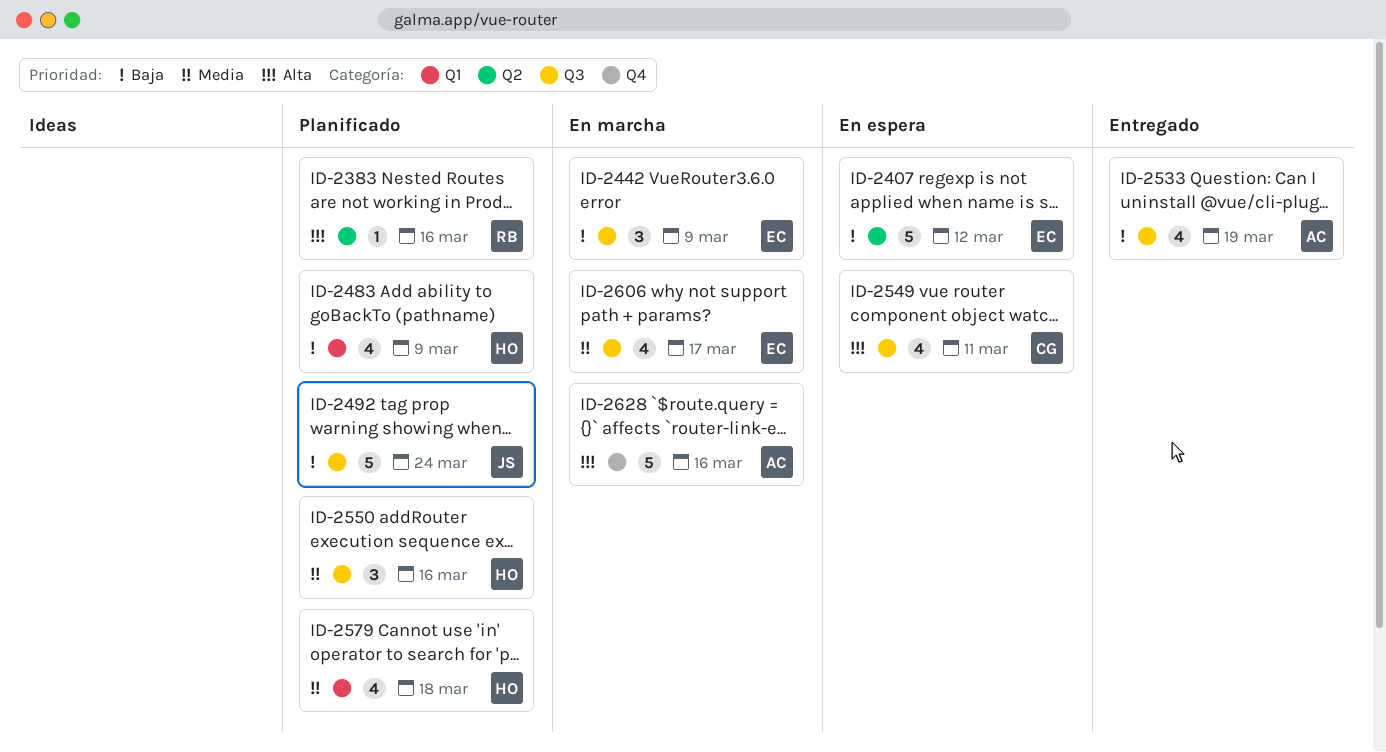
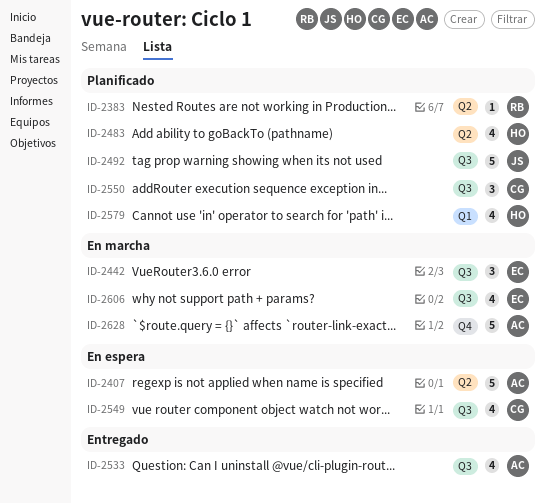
ID-2407, owner: EC -> AC
ID-2483, label: Q1 -> Q2
ID-2550, owner: HO -> CG

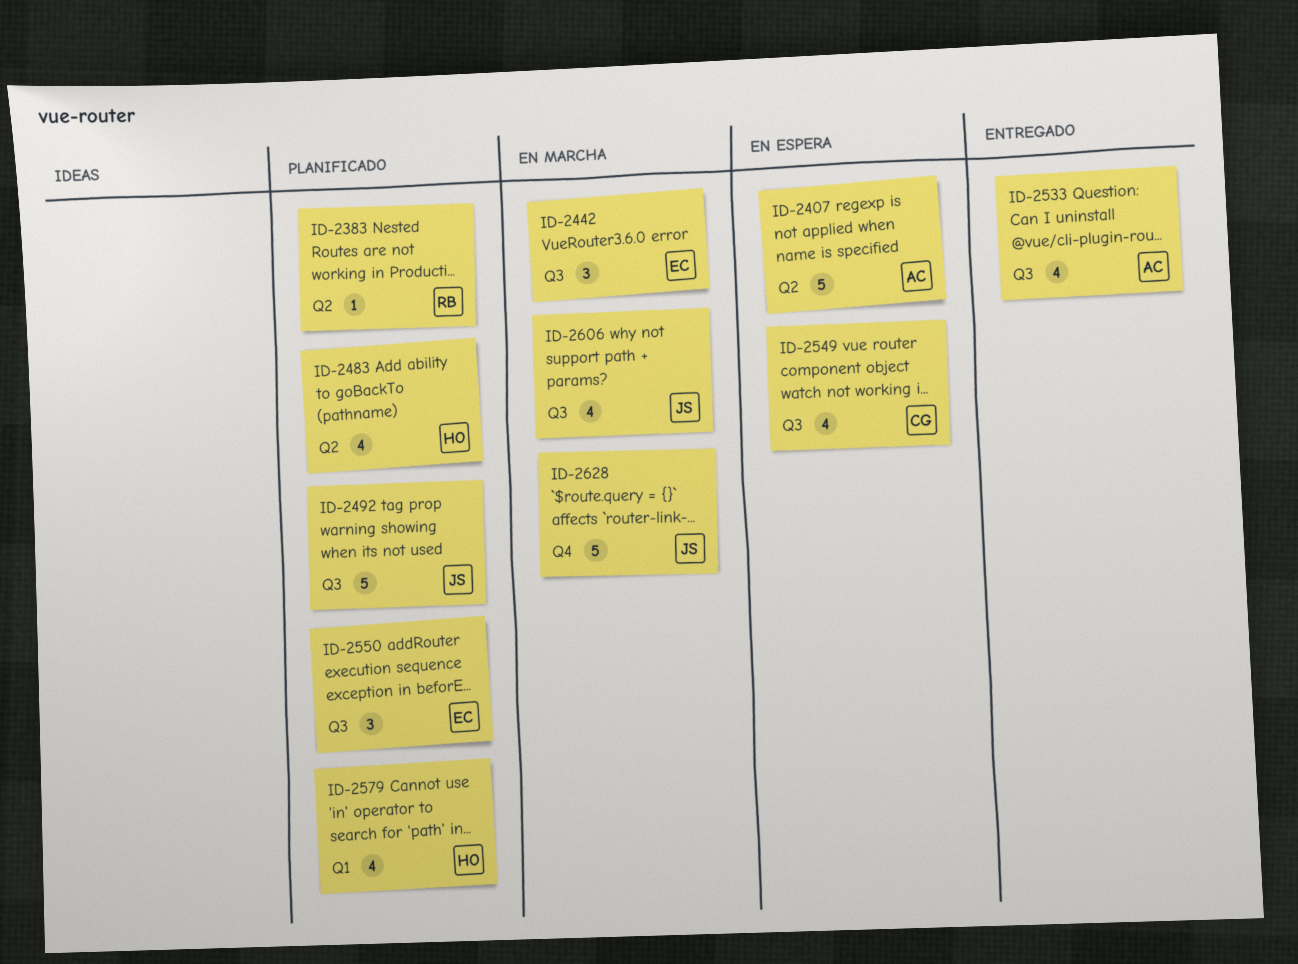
ID-2550, owner: CG -> EC
ID-2606, owner: EC -> JS
ID-2628, owner: AC -> JS

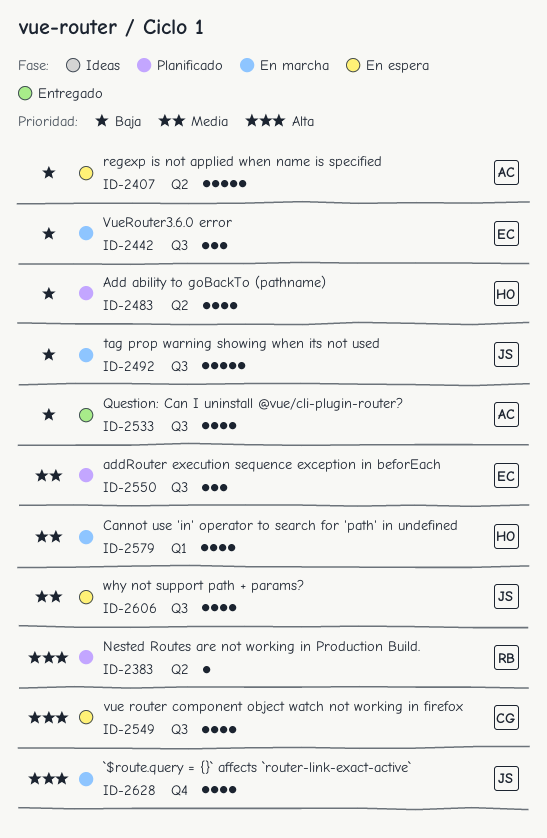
ID-2492, status: Planificado -> En marcha
ID-2579, status: Planificado -> En marcha
ID-2606, status: En marcha -> En espera
ID-2628, estimate: 5 -> 4

